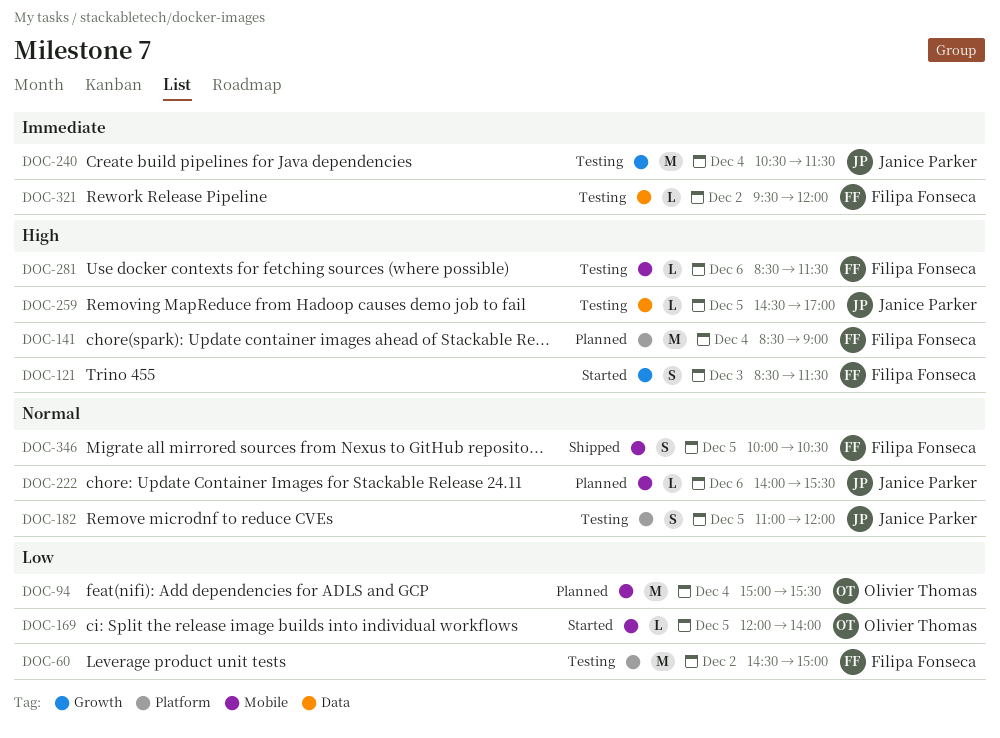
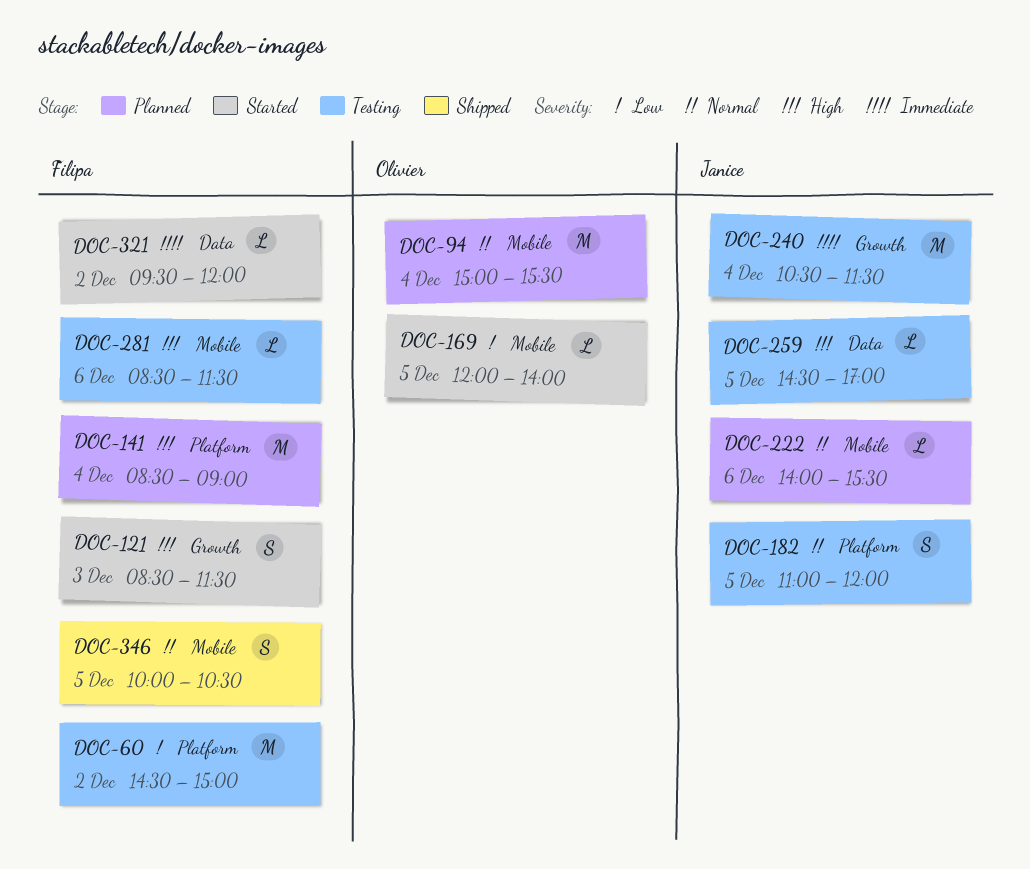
DOC-94, priority: Low -> Normal
DOC-321, status: Testing -> Started

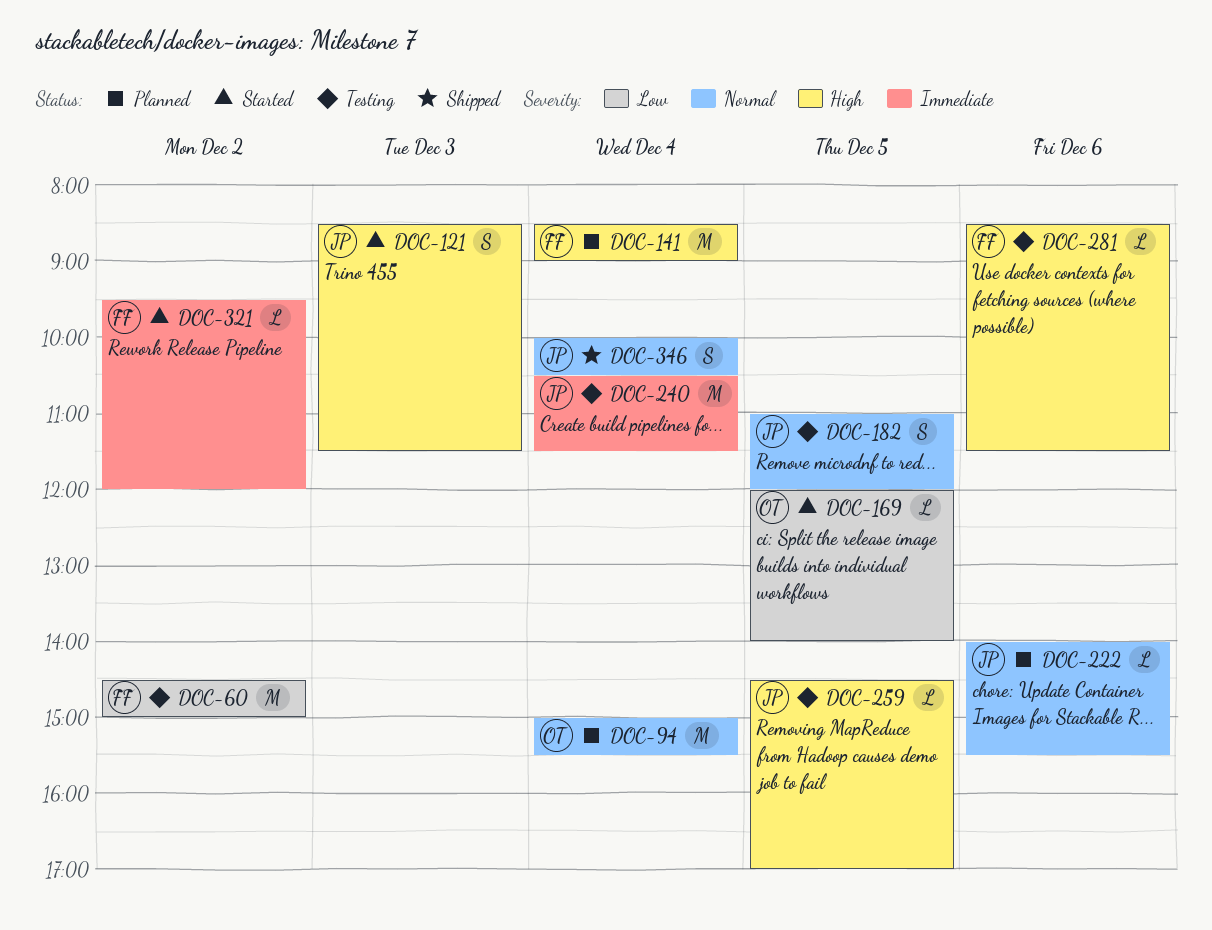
DOC-121, owner: Filipa -> Janice
DOC-346, owner: Filipa -> Janice
DOC-346, day: Dec 5 -> Dec 4

